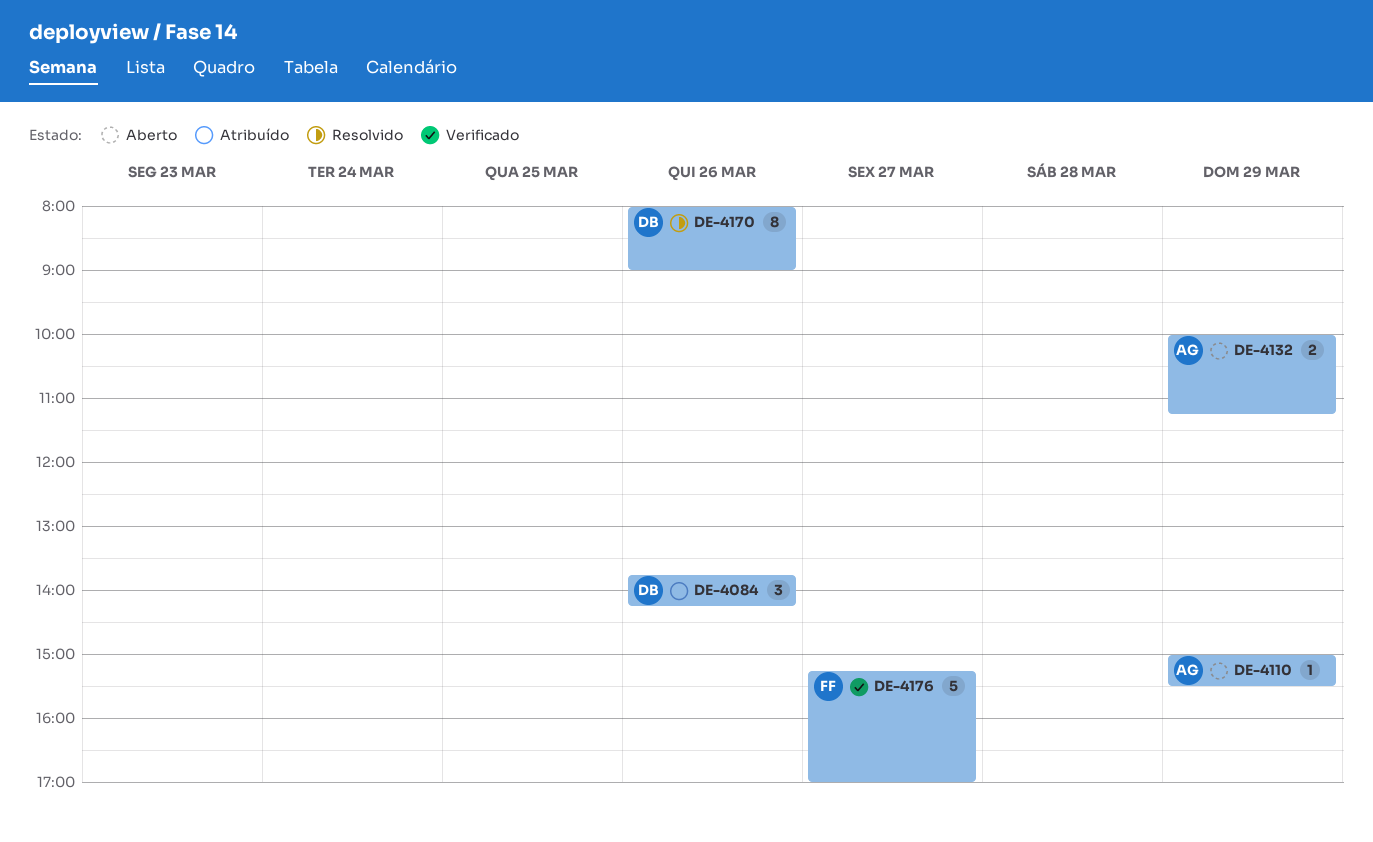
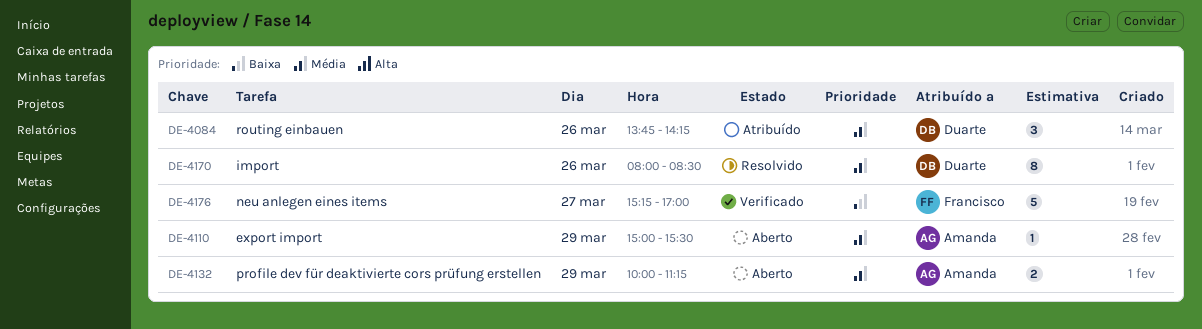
DE-4170, ends: 09:00 -> 08:30

